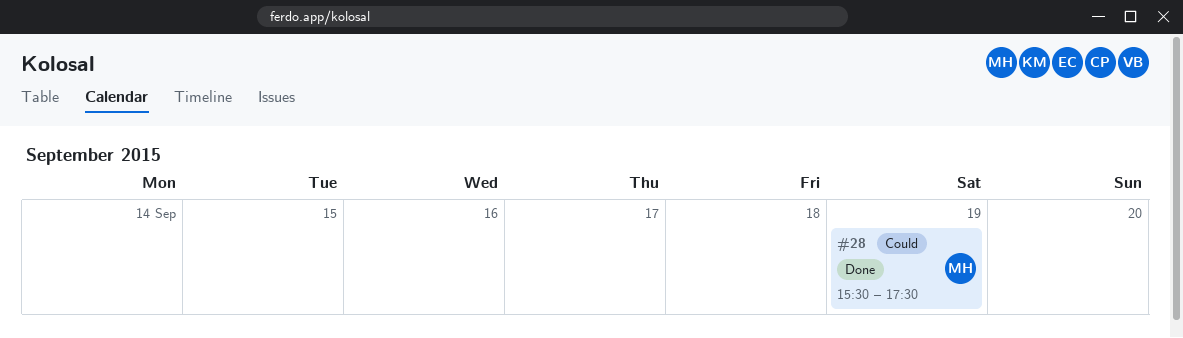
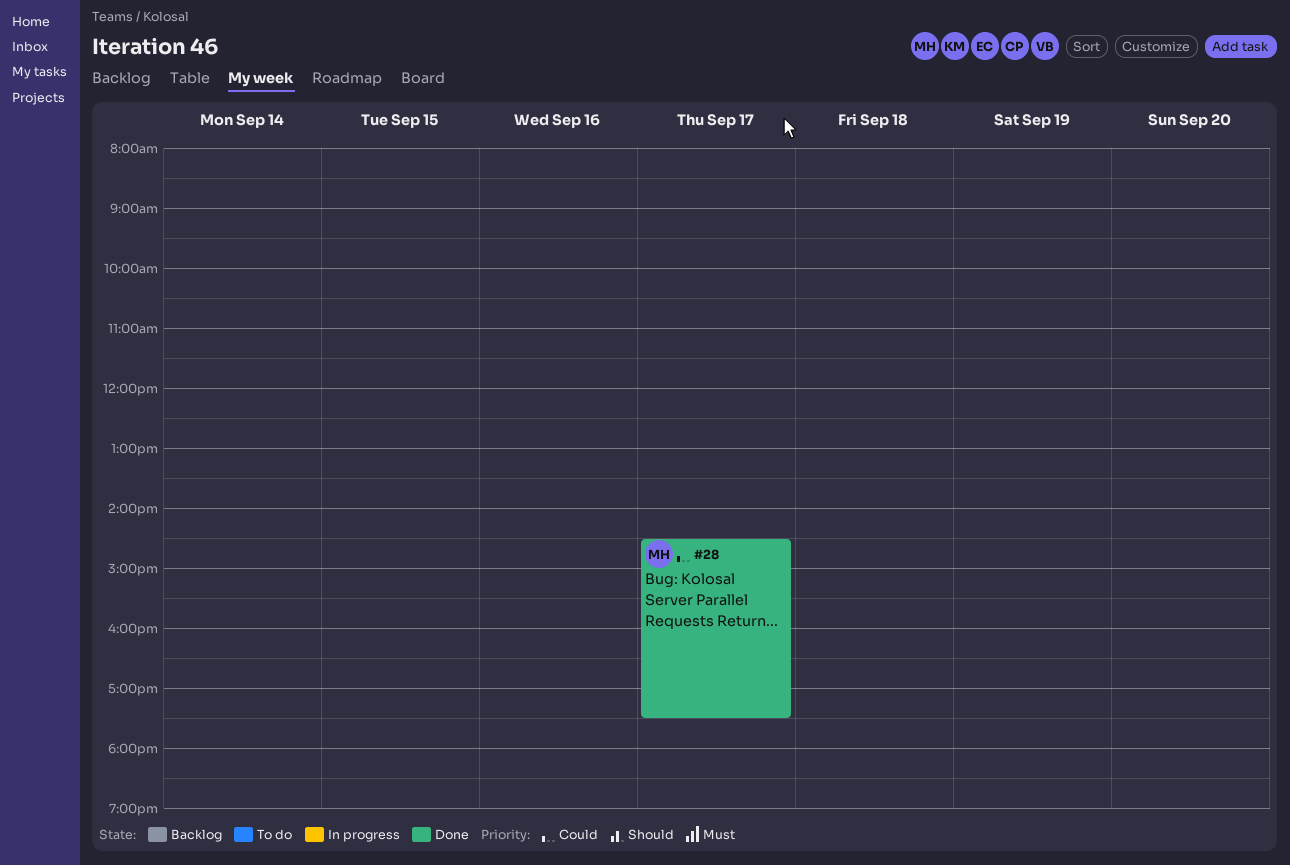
#28, day: Sep 19 -> Sep 17
#28, begins: 15:30 -> 14:30

